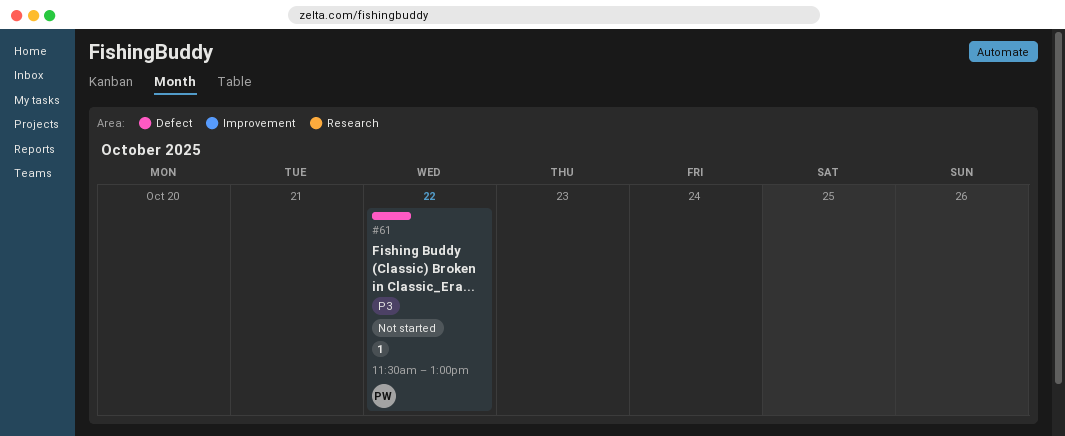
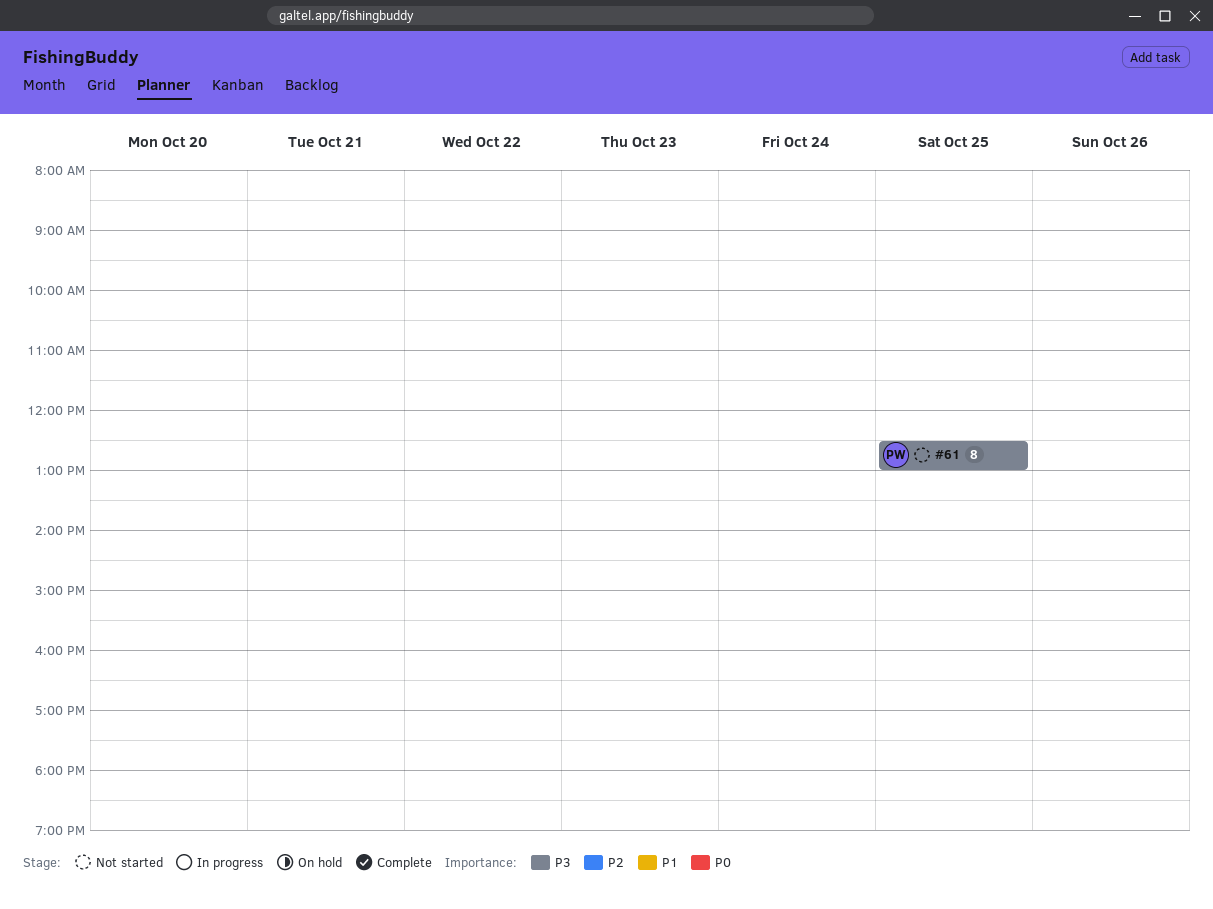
#61, estimate: 1 -> 8
#61, day: Oct 22 -> Oct 25
#61, begins: 11:30 -> 12:30

